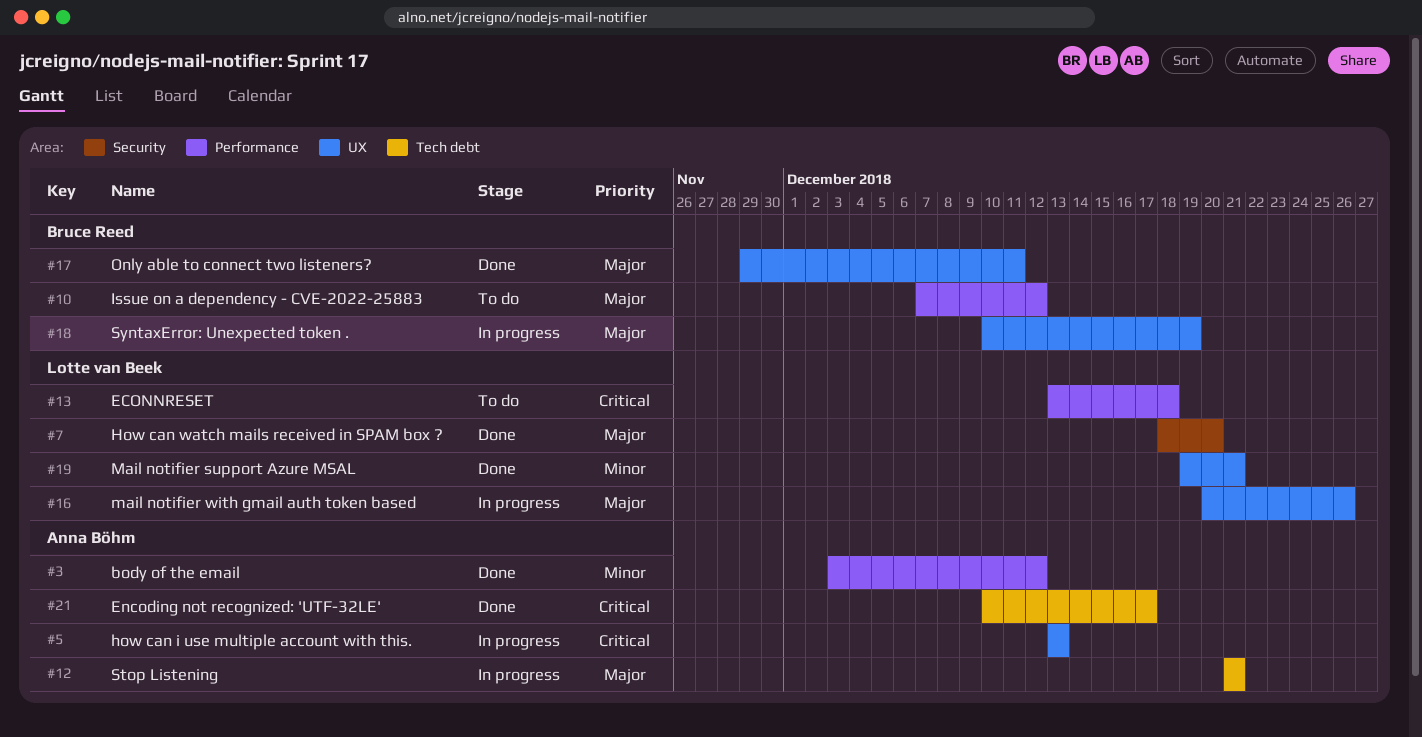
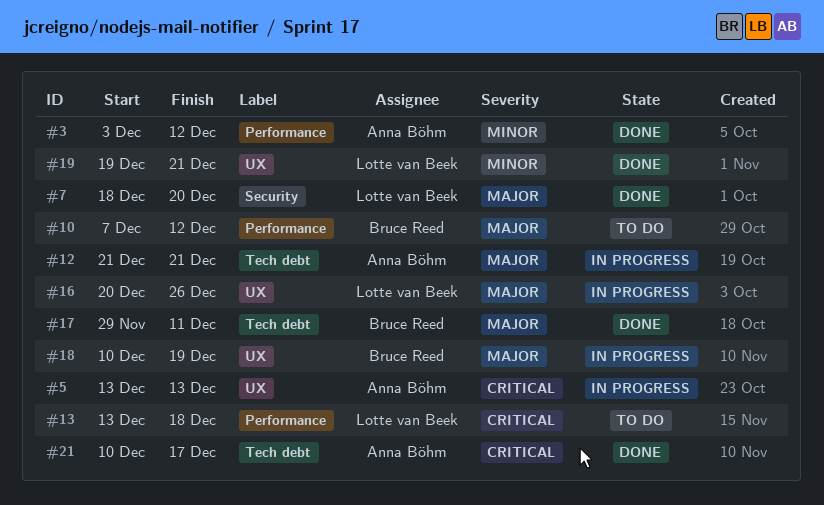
#17, label: UX -> Tech debt

